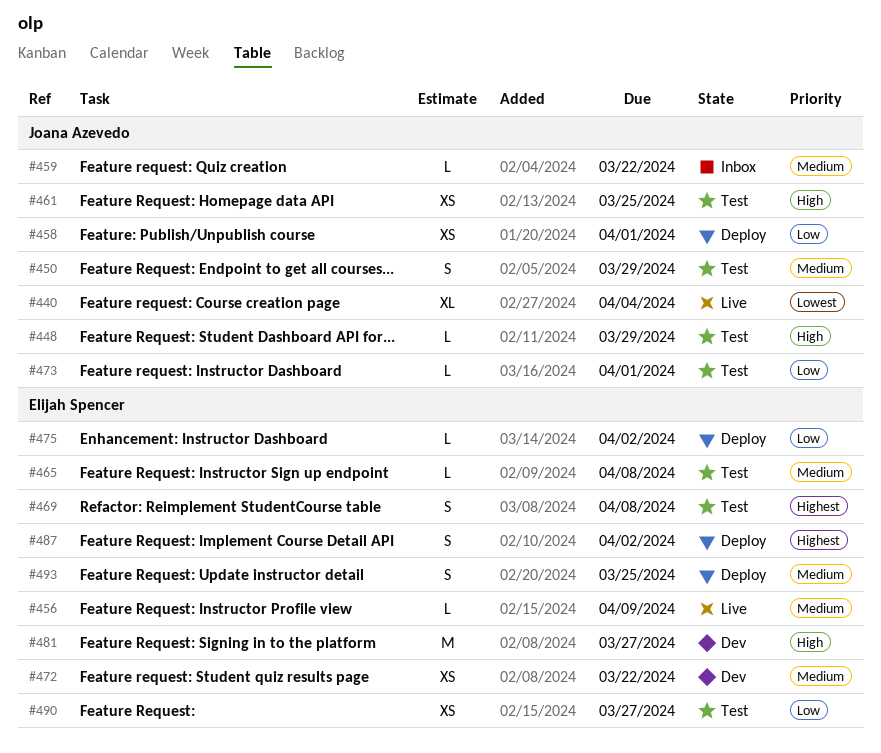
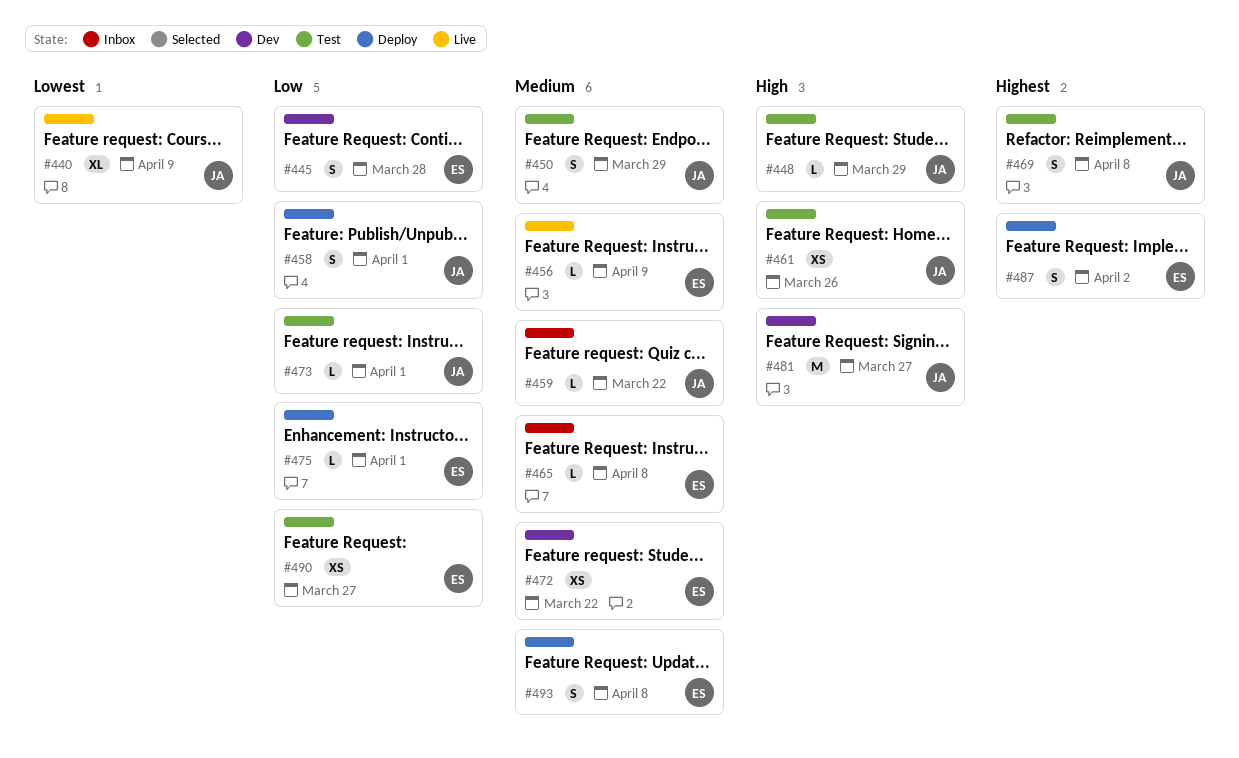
#440, due: Apr 4 -> Apr 9
#445: none -> present
#458, estimate: XS -> S
#461, due: Mar 25 -> Mar 26
#465, status: Test -> Inbox
#469, owner: Elijah Spencer -> Joana Azevedo
#475, due: Apr 2 -> Apr 1
#481, owner: Elijah Spencer -> Joana Azevedo
#493, due: Mar 25 -> Apr 8

